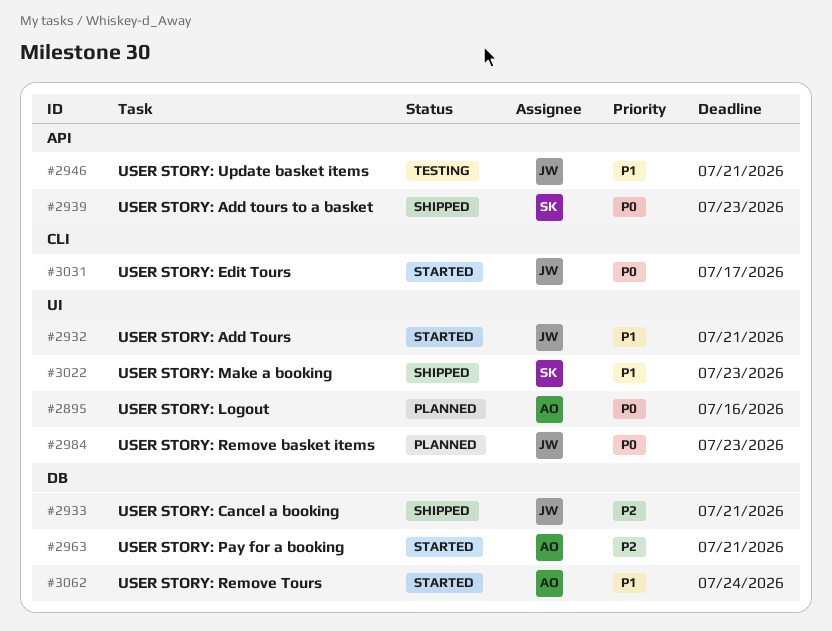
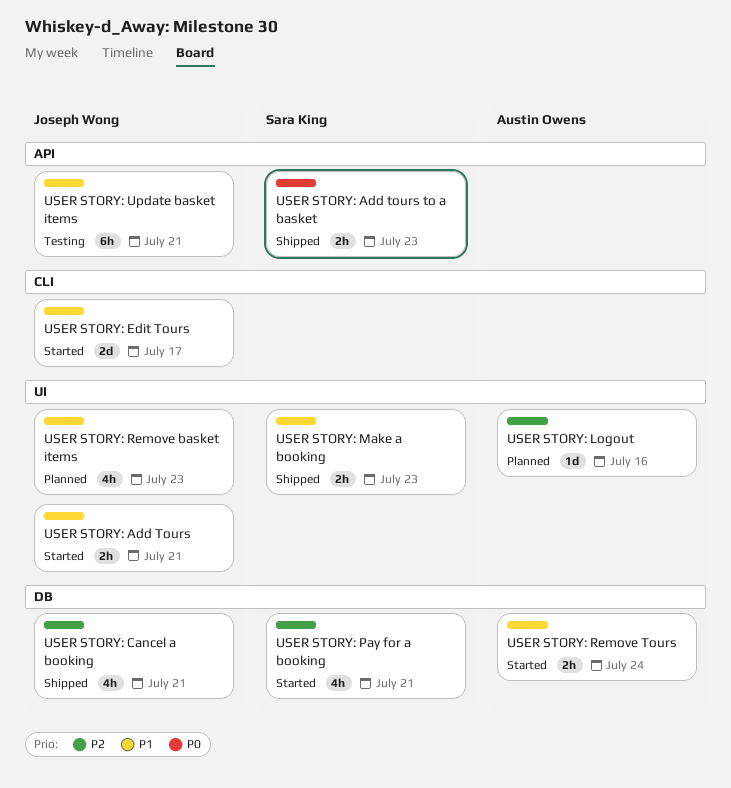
USER STORY: Edit Tours, priority: P0 -> P1
USER STORY: Logout, priority: P0 -> P2
USER STORY: Pay for a booking, owner: Austin Owens -> Sara King
USER STORY: Remove basket items, priority: P0 -> P1

